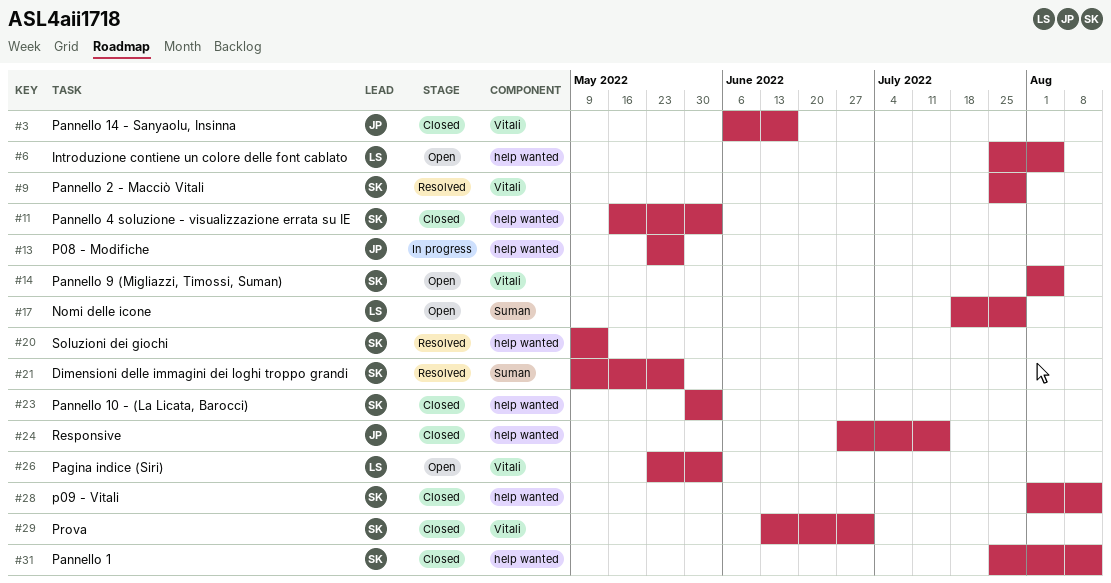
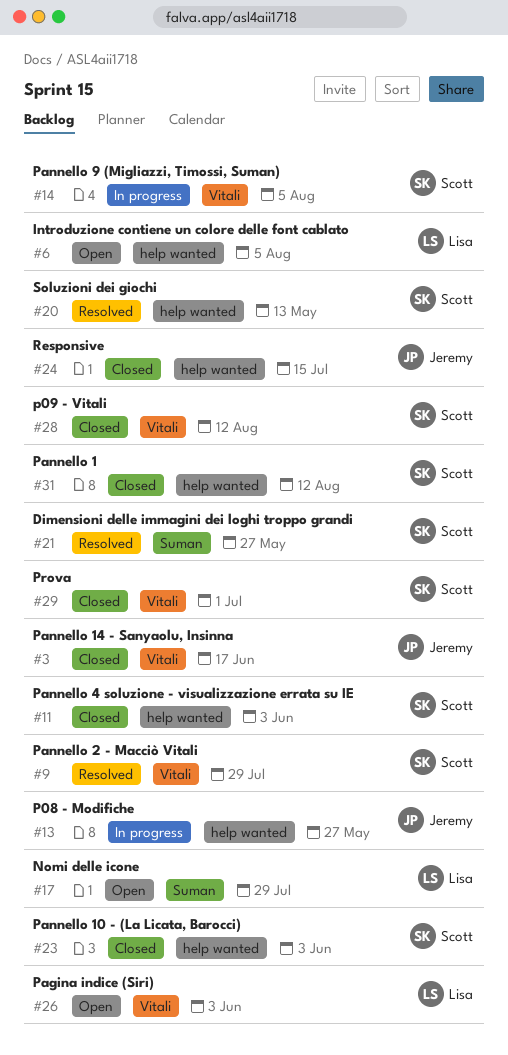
#14, status: Open -> In progress
#28, label: help wanted -> Vitali

